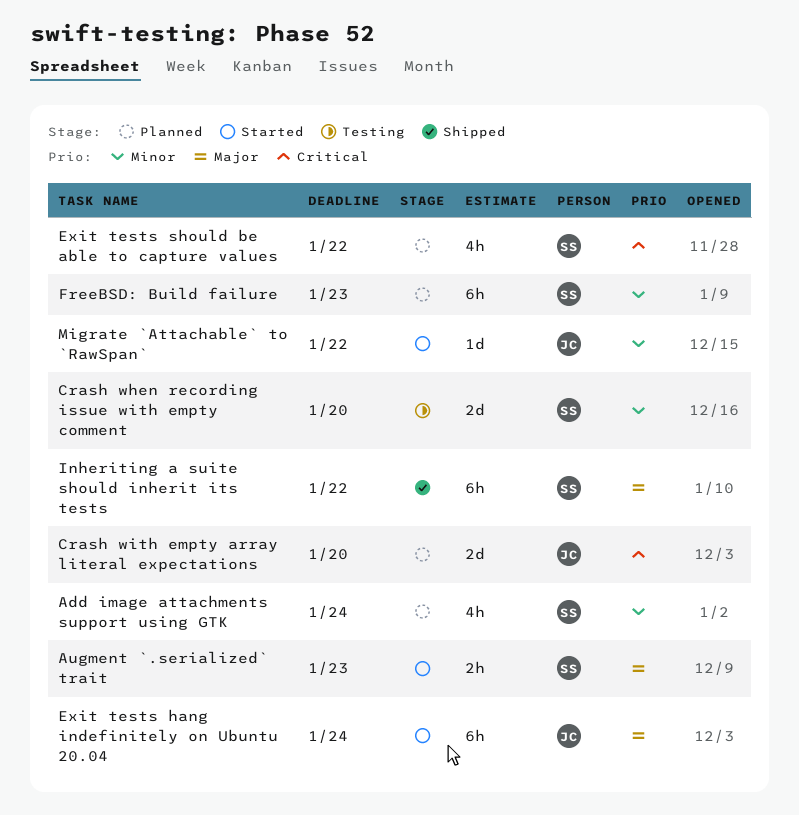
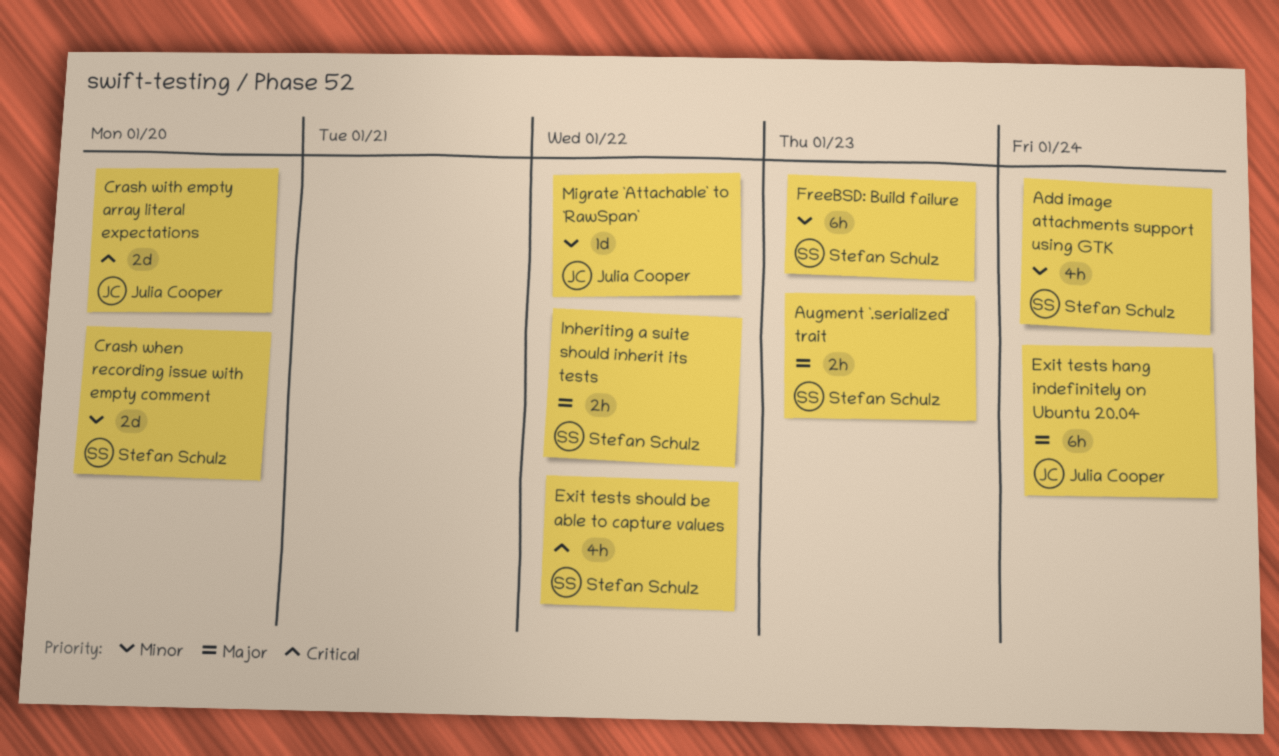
Inheriting a suite should inherit its tests, estimate: 6h -> 2h

